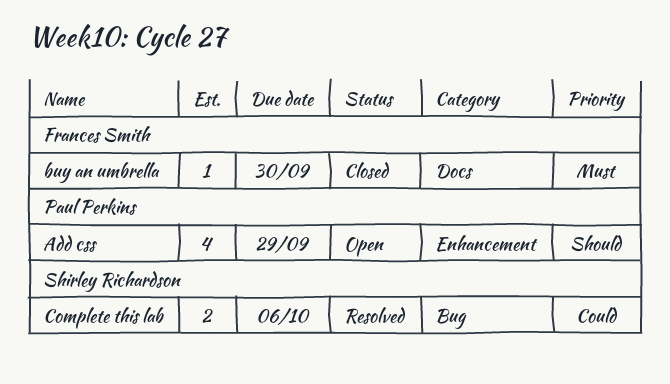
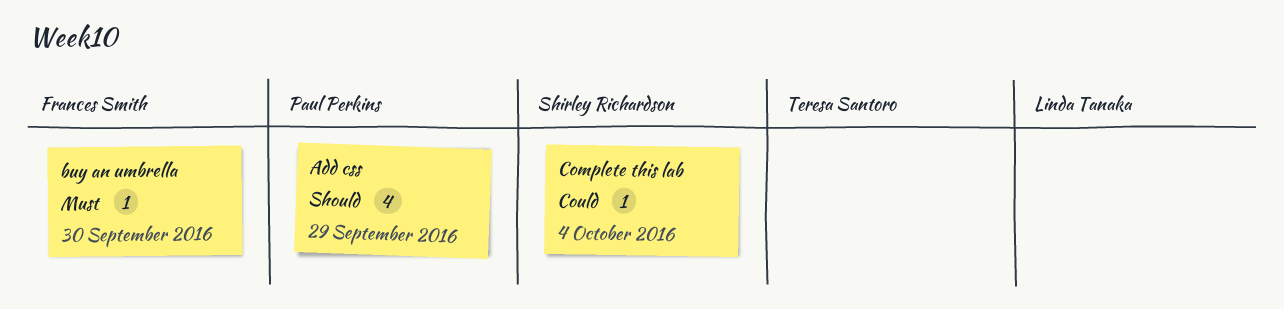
Complete this lab, estimate: 2 -> 1
Complete this lab, due: Oct 6 -> Oct 4

